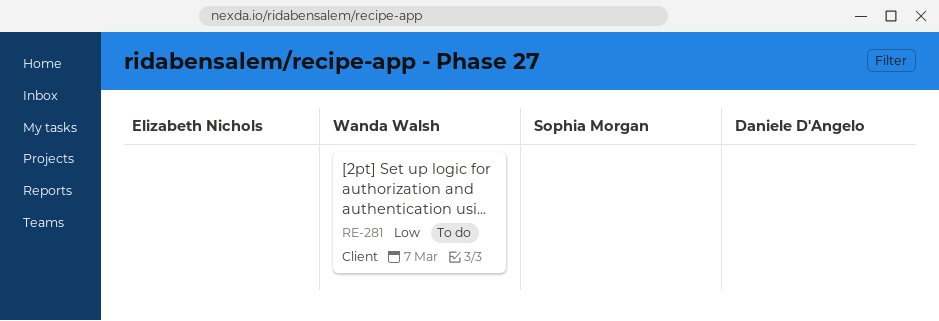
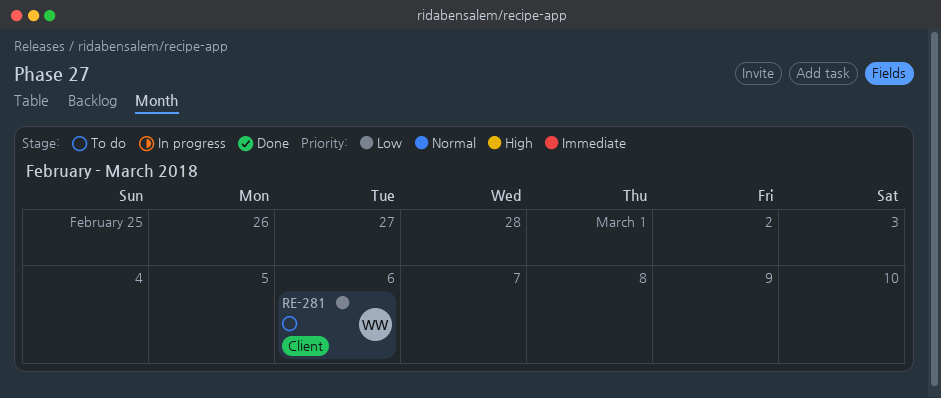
RE-281, due: Mar 7 -> Mar 6

